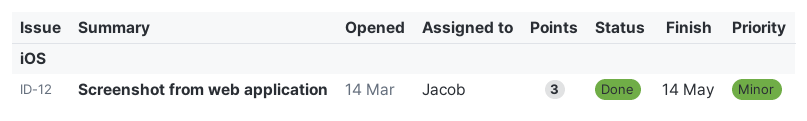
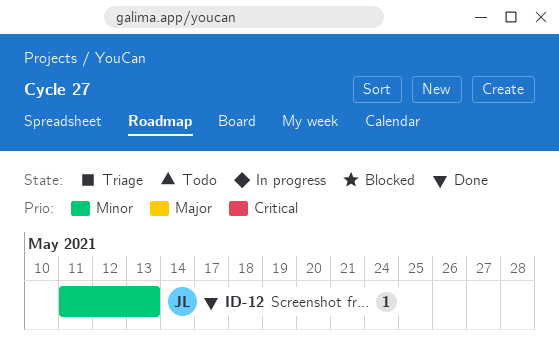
ID-12, estimate: 3 -> 1
ID-12, due: May 14 -> May 13

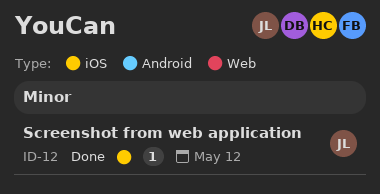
ID-12, due: May 13 -> May 12

